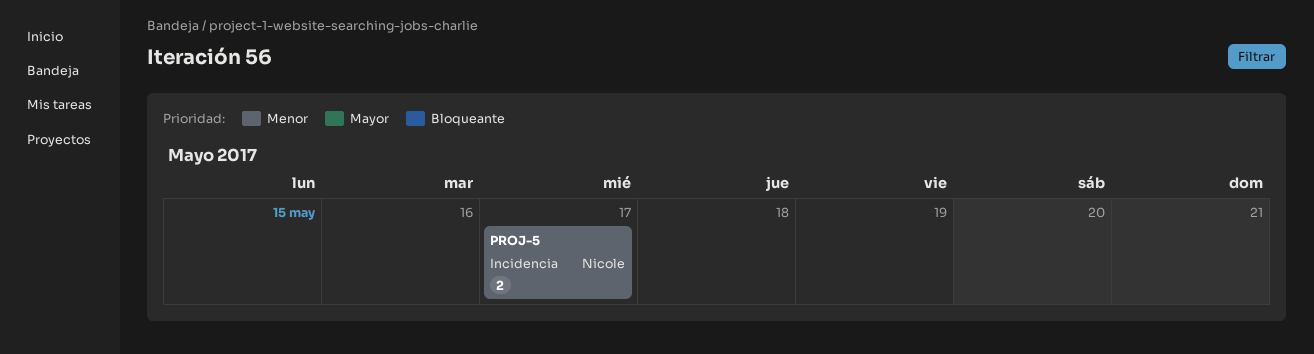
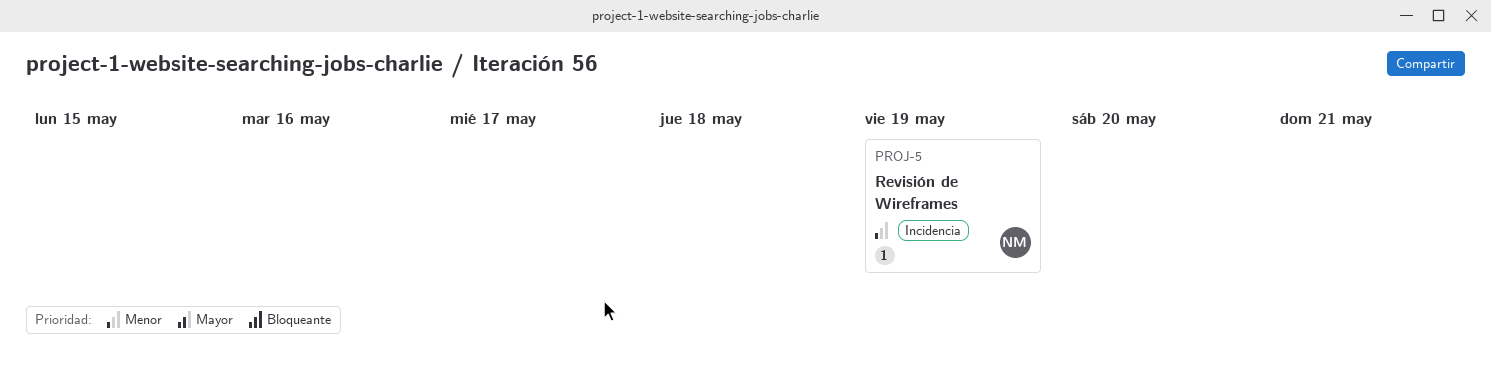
PROJ-5, estimate: 2 -> 1
PROJ-5, due: May 17 -> May 19

